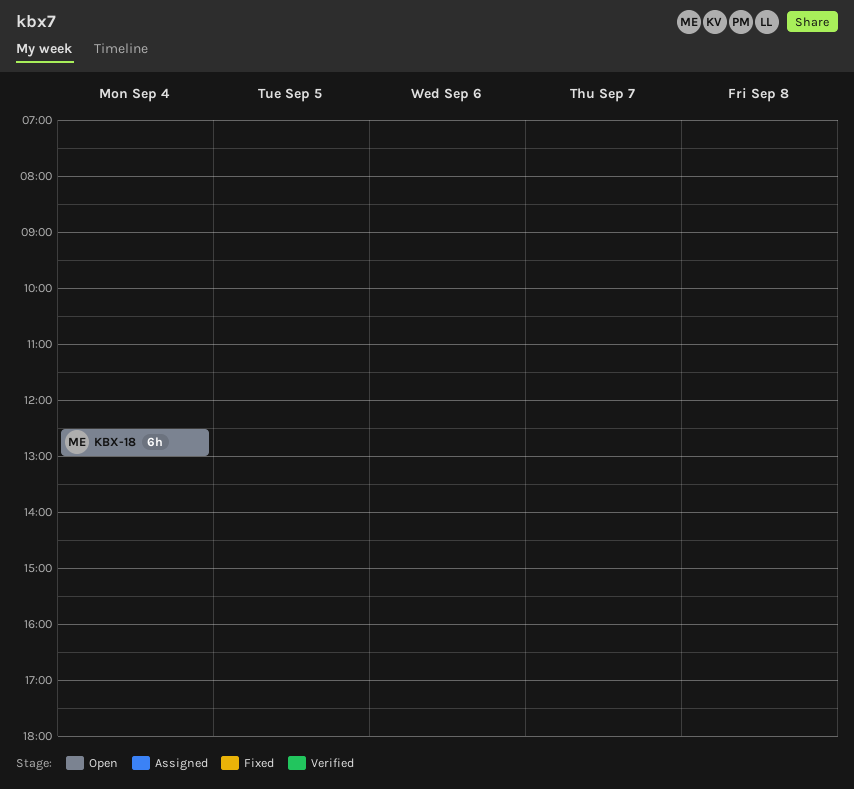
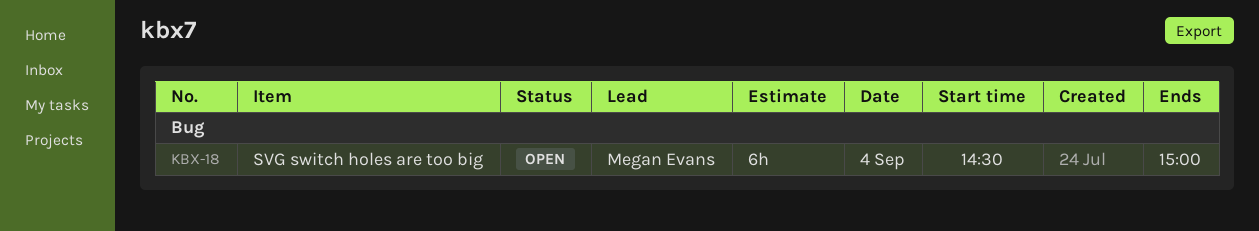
KBX-18, begins: 12:30 -> 14:30
KBX-18, ends: 13:00 -> 15:00

